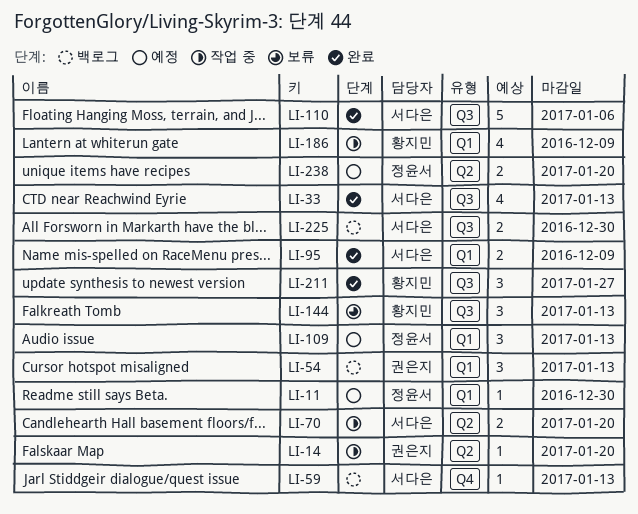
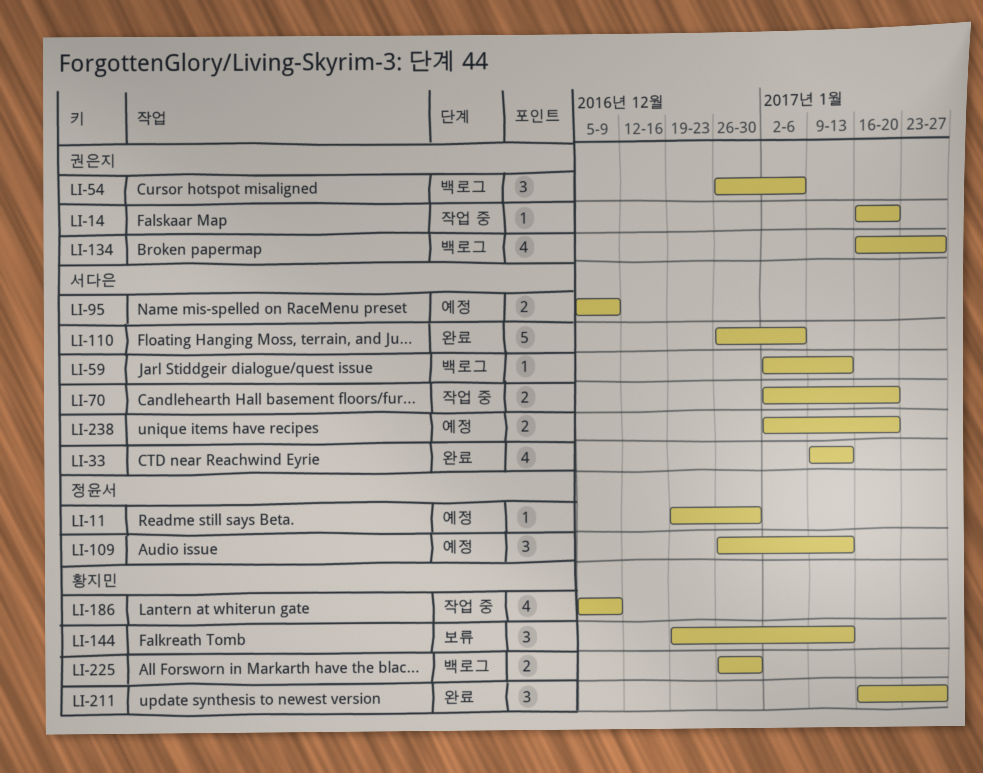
LI-54, due: Jan 13 -> Jan 6
LI-95, status: 완료 -> 예정
LI-134: none -> present
LI-225, owner: 서다은 -> 황지민
LI-238, owner: 정윤서 -> 서다은

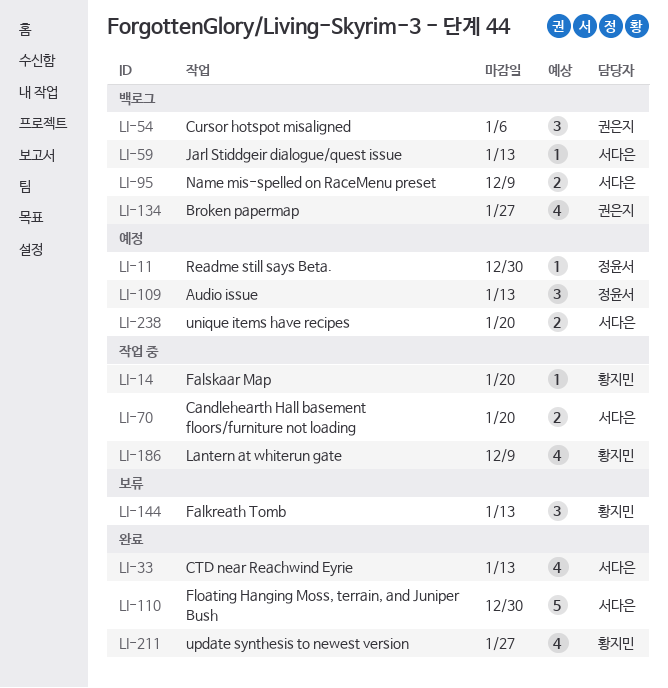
LI-14, owner: 권은지 -> 황지민
LI-95, status: 예정 -> 백로그
LI-110, due: Jan 6 -> Dec 30
LI-211, estimate: 3 -> 4
LI-225: present -> none

